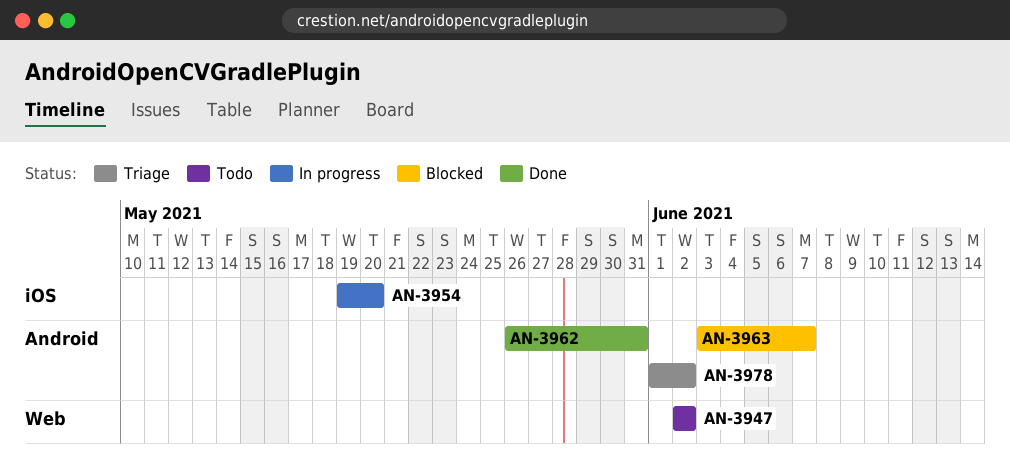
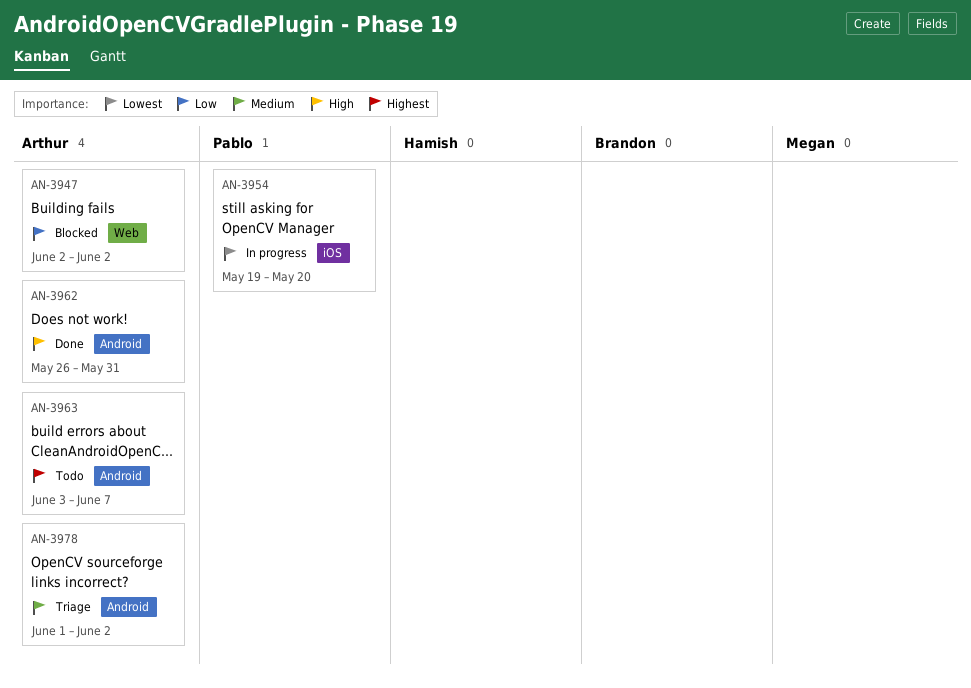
AN-3947, status: Todo -> Blocked
AN-3963, status: Blocked -> Todo

